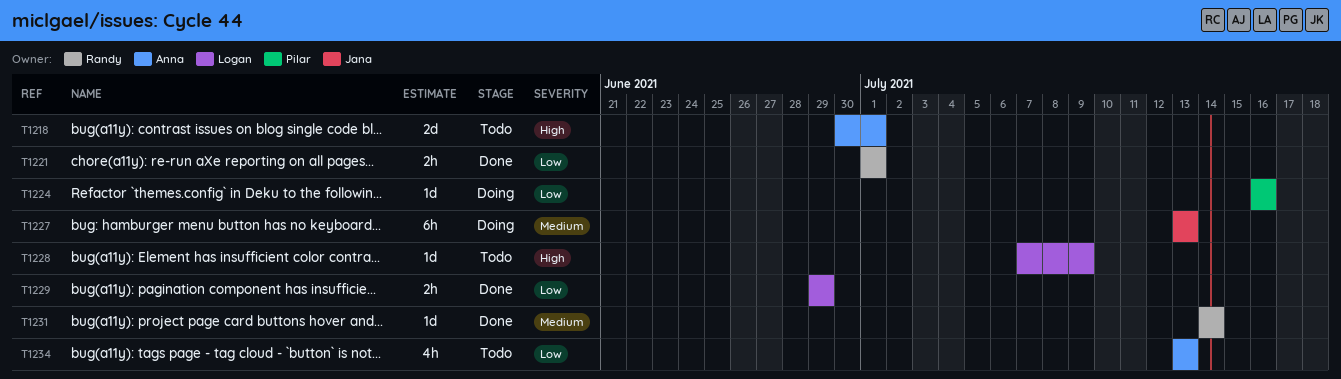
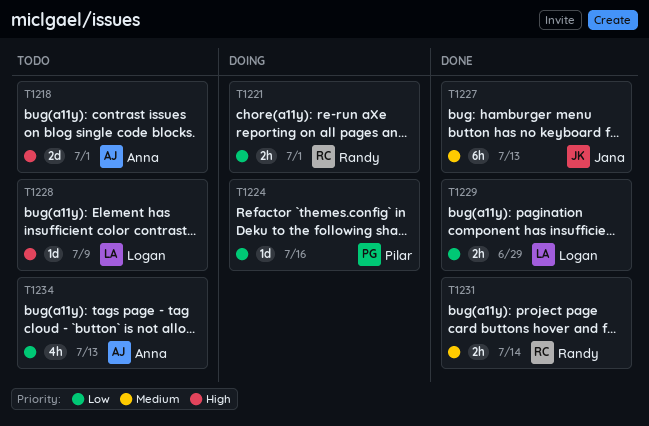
T1221, status: Done -> Doing
T1227, status: Doing -> Done
T1231, estimate: 1d -> 2h

